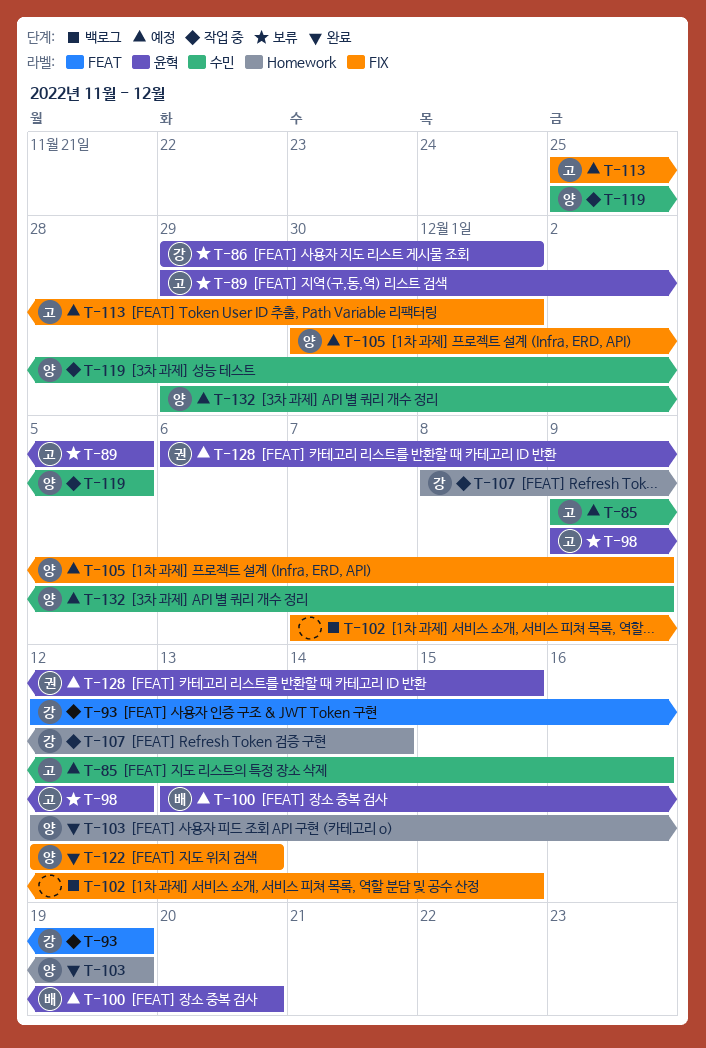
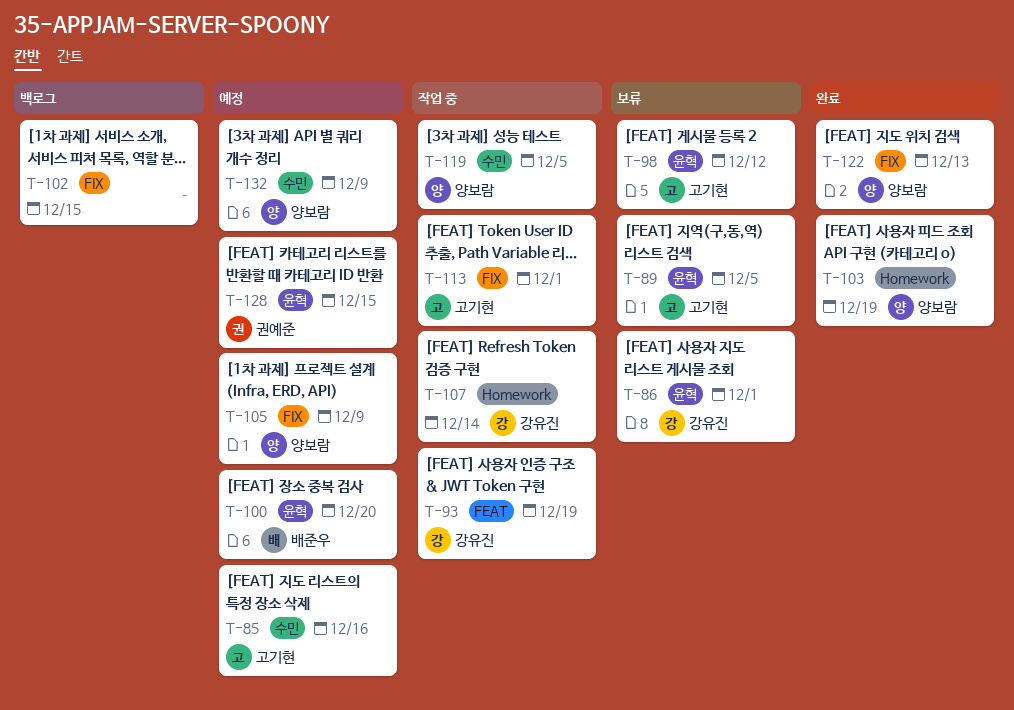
T-113, status: 예정 -> 작업 중

